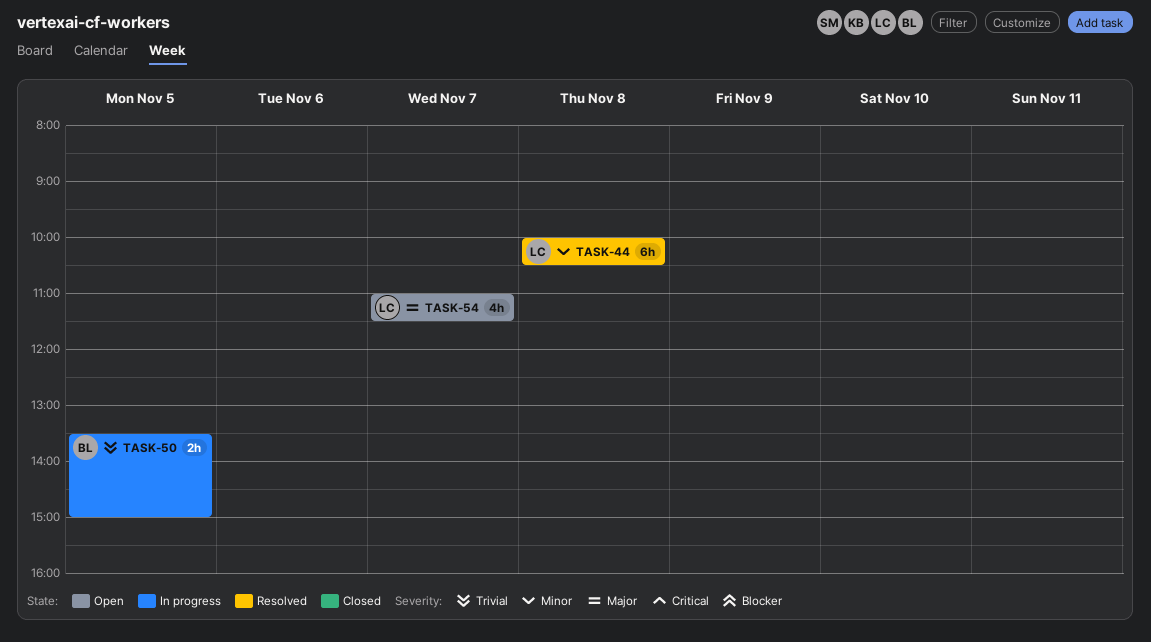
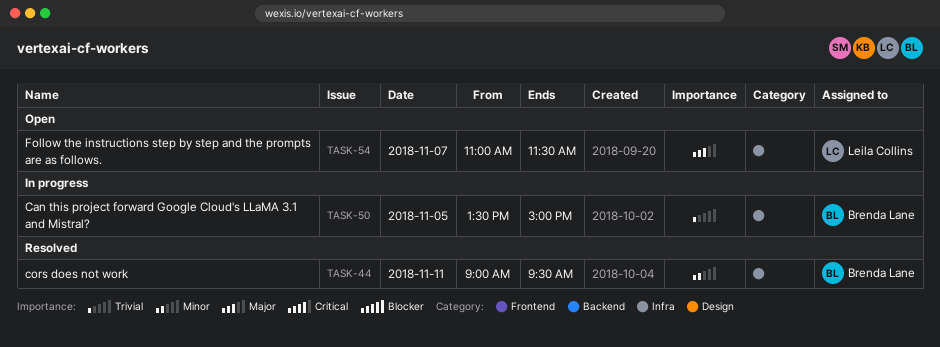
TASK-44, owner: Leila Collins -> Brenda Lane
TASK-44, day: Nov 8 -> Nov 11
TASK-44, begins: 10:00 -> 09:00
TASK-44, ends: 10:30 -> 09:30

